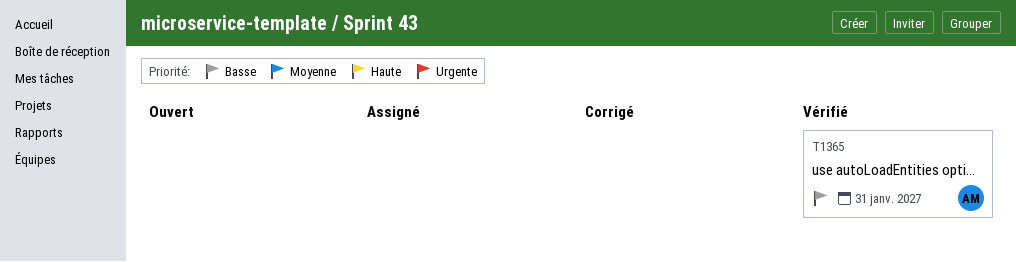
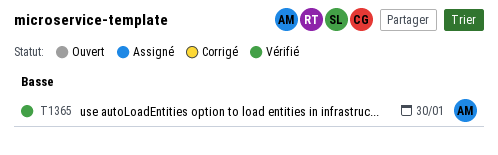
T1365, due: Jan 31 -> Jan 30

